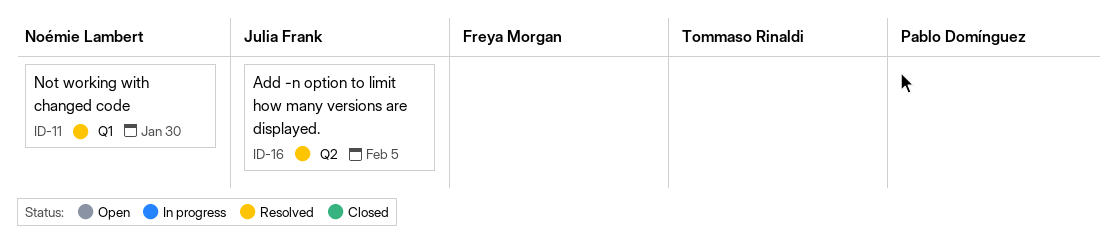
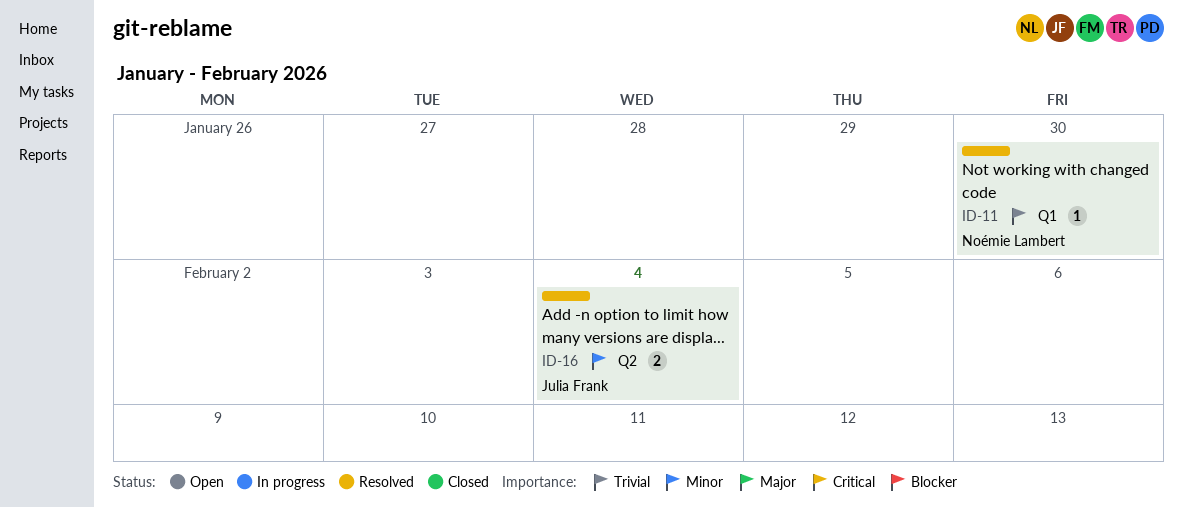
ID-16, due: Feb 5 -> Feb 4

